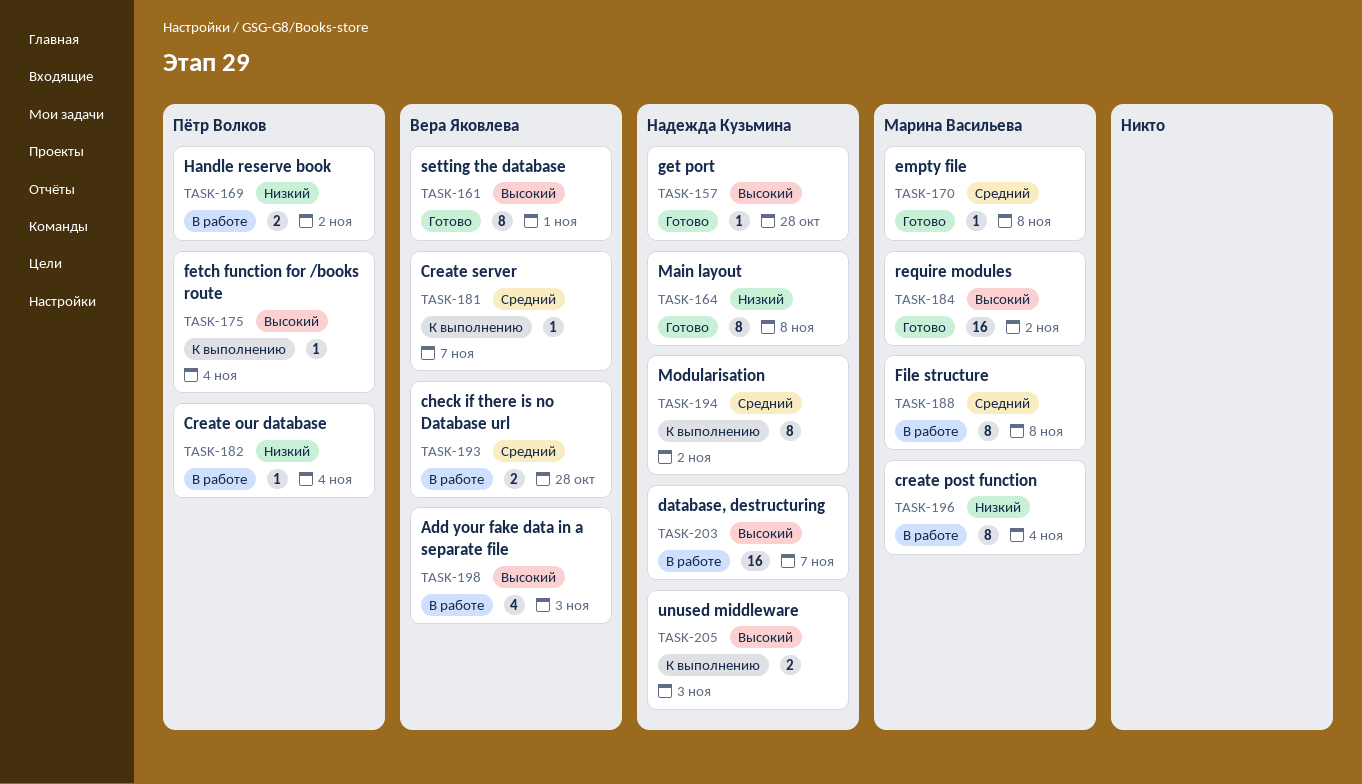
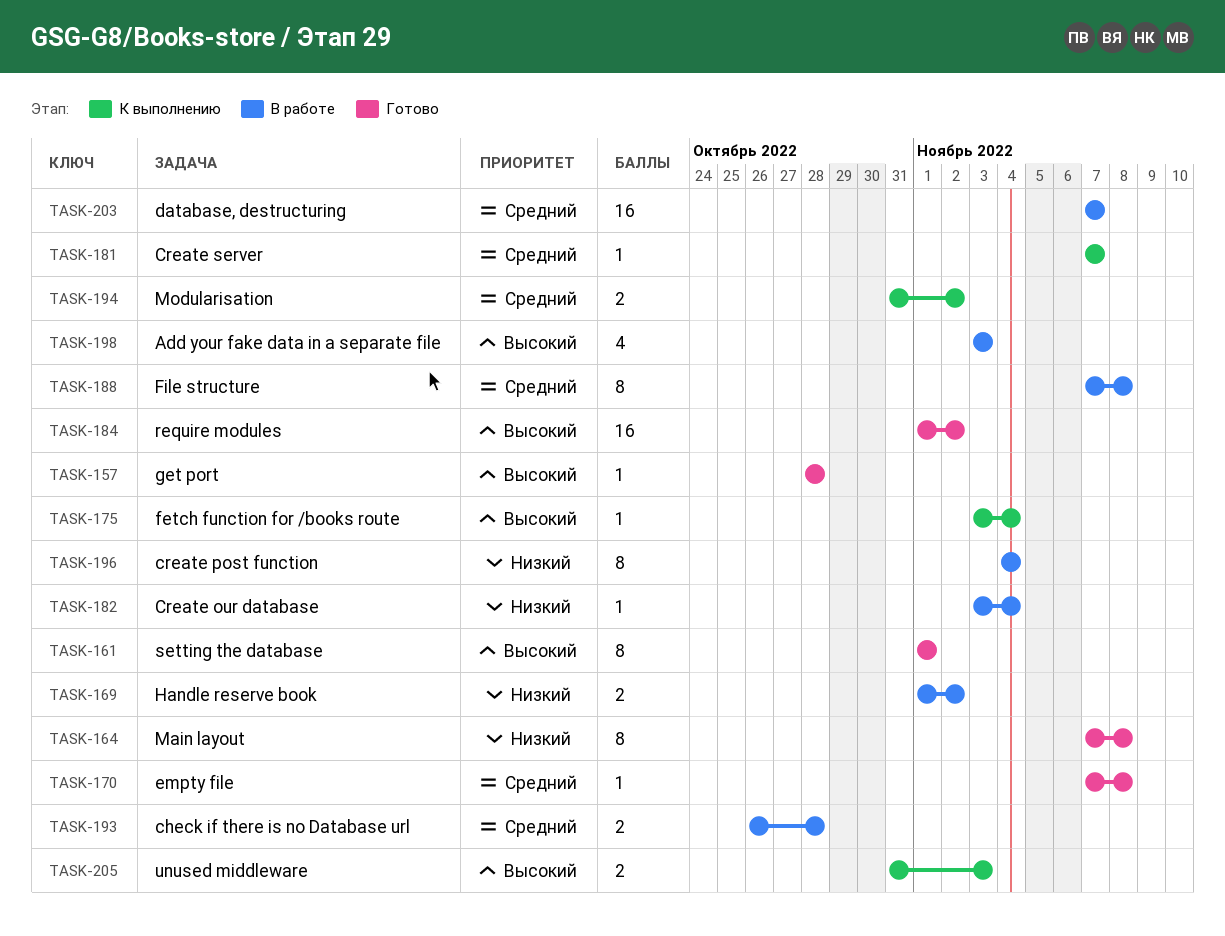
TASK-194, estimate: 8 -> 2
TASK-203, priority: Высокий -> Средний

